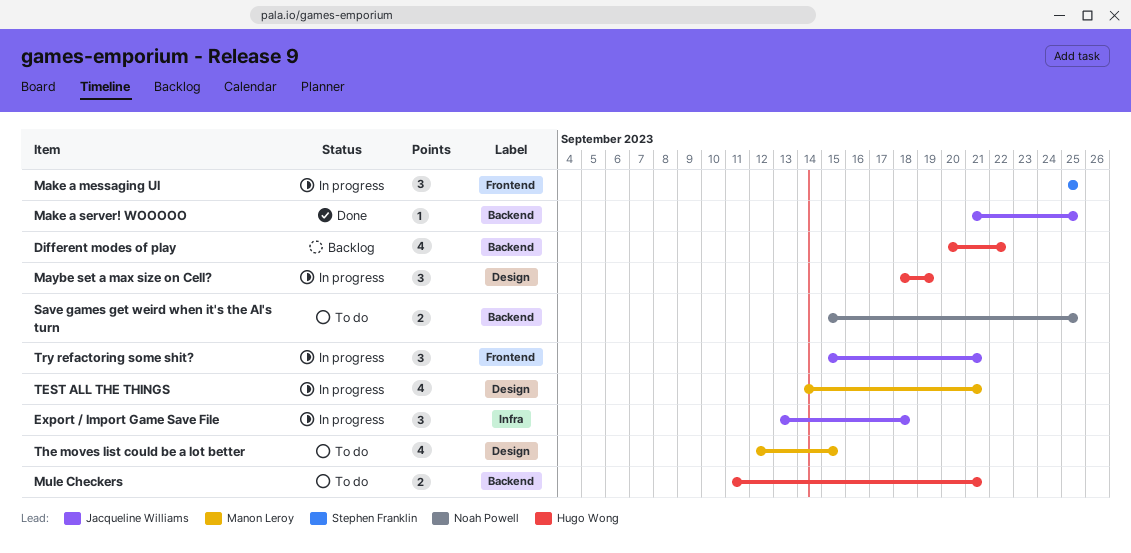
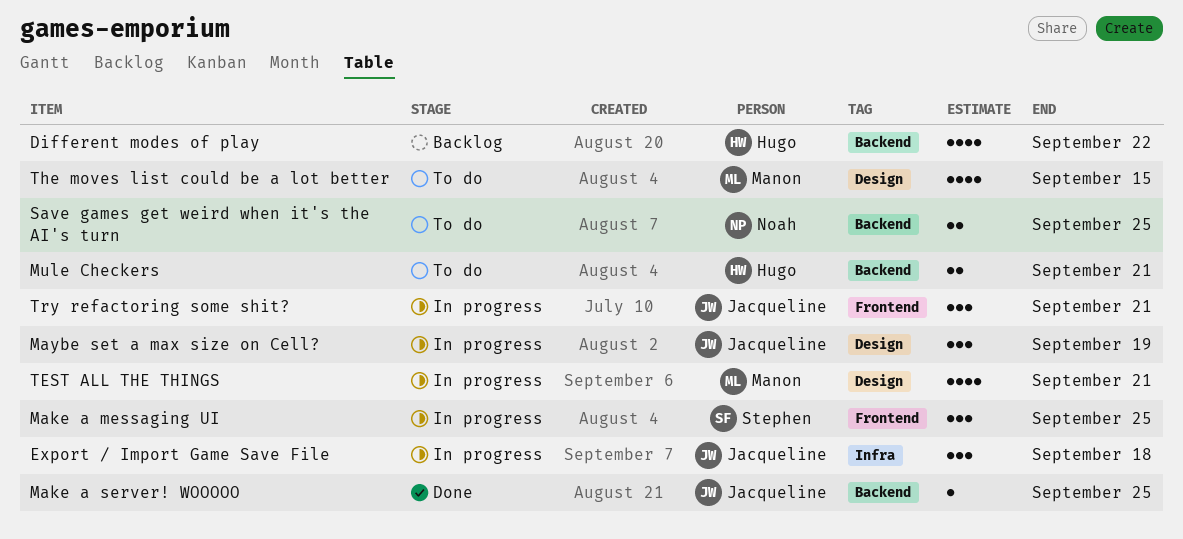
Maybe set a max size on Cell?, owner: Hugo Wong -> Jacqueline Williams

